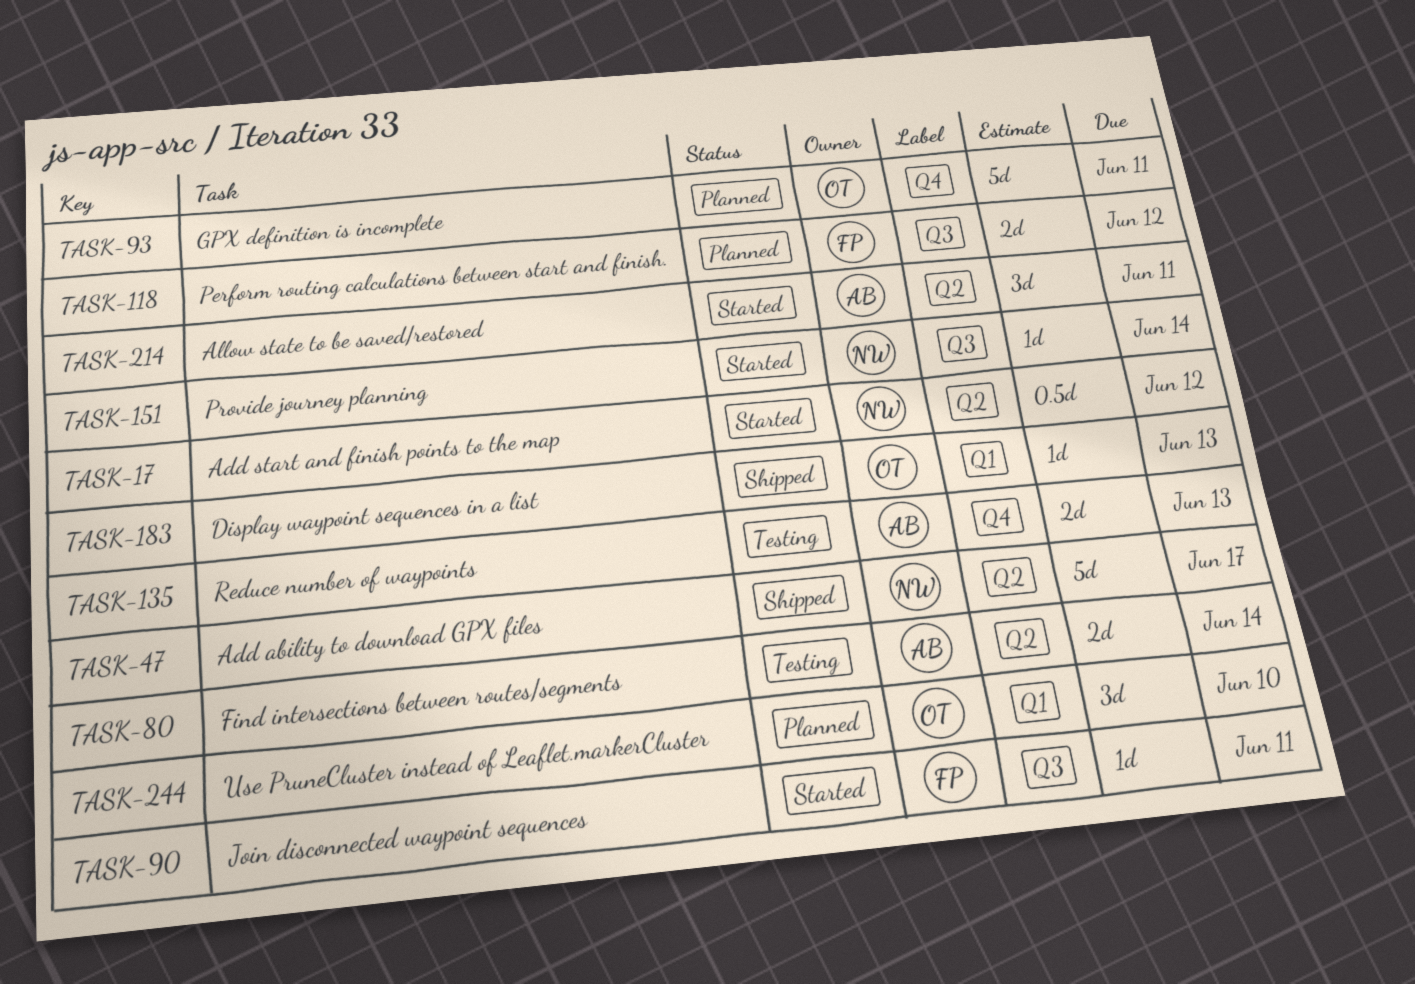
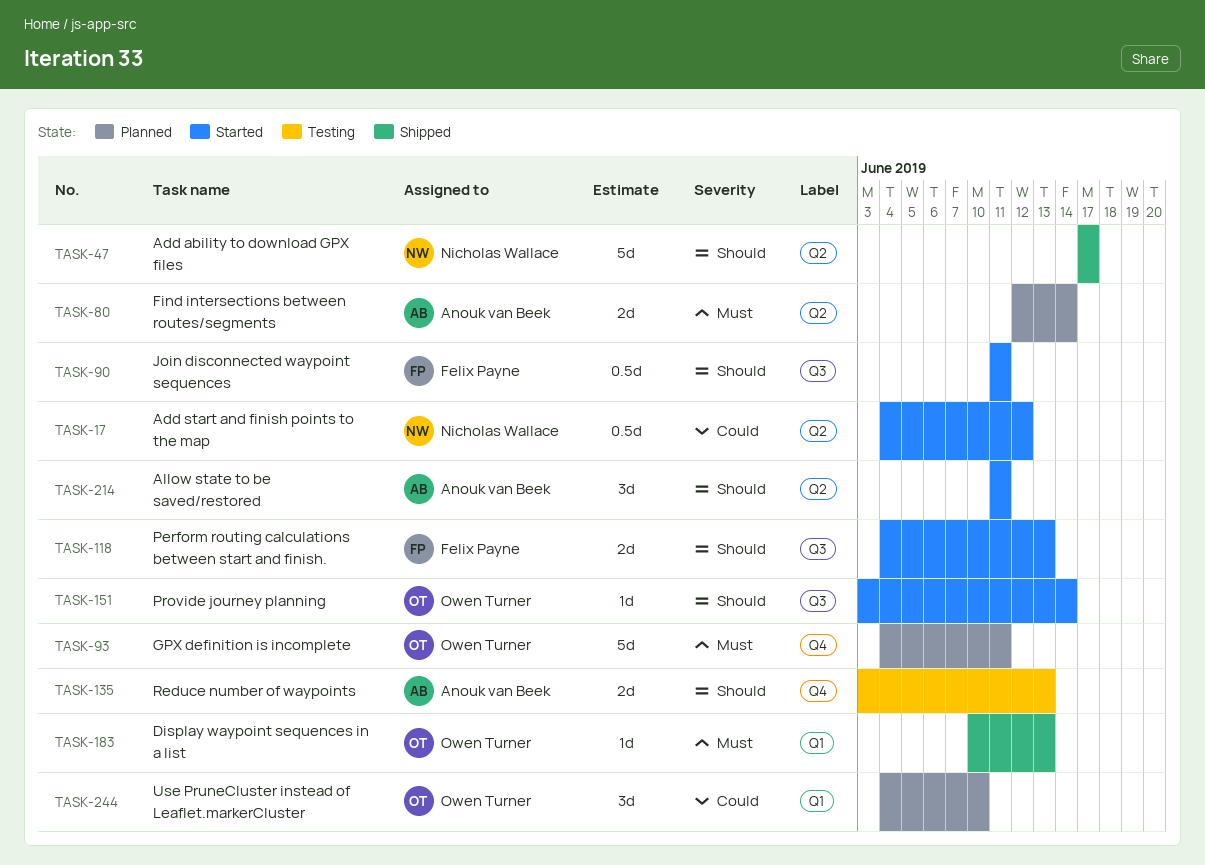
TASK-80, status: Testing -> Planned
TASK-90, estimate: 1d -> 0.5d
TASK-118, status: Planned -> Started
TASK-118, due: Jun 12 -> Jun 13
TASK-151, owner: Nicholas Wallace -> Owen Turner

